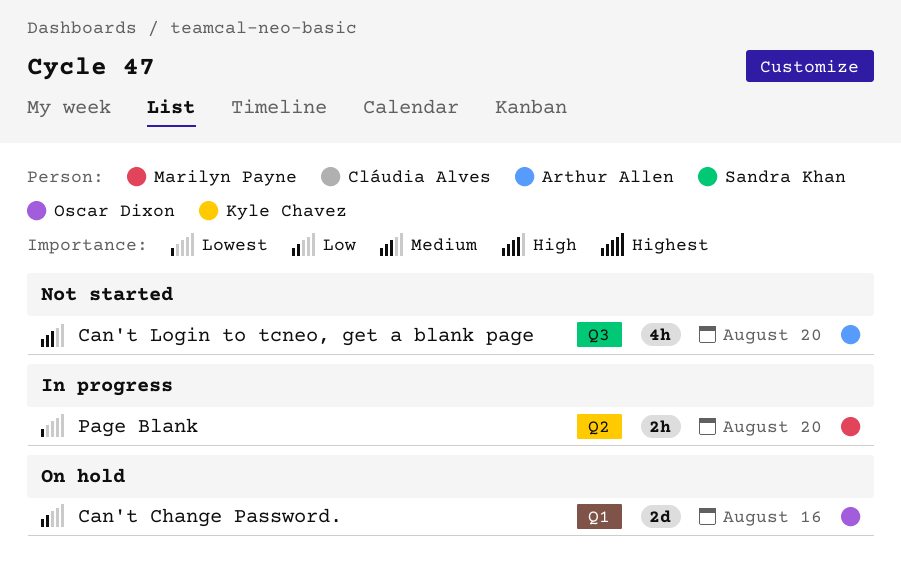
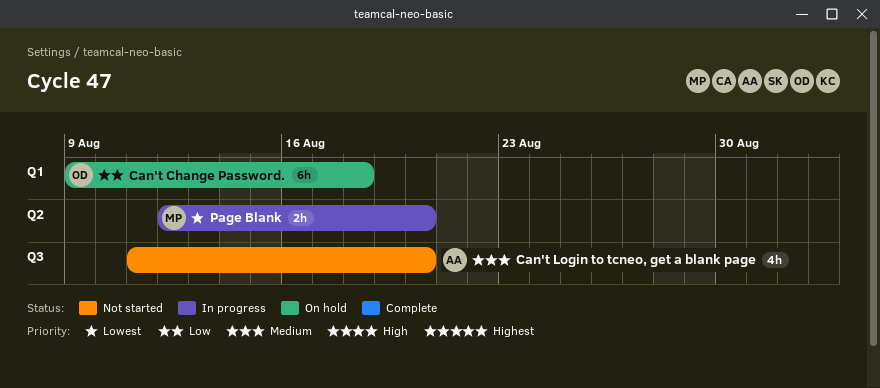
Can't Change Password., estimate: 2d -> 6h
Can't Change Password., due: Aug 16 -> Aug 18

